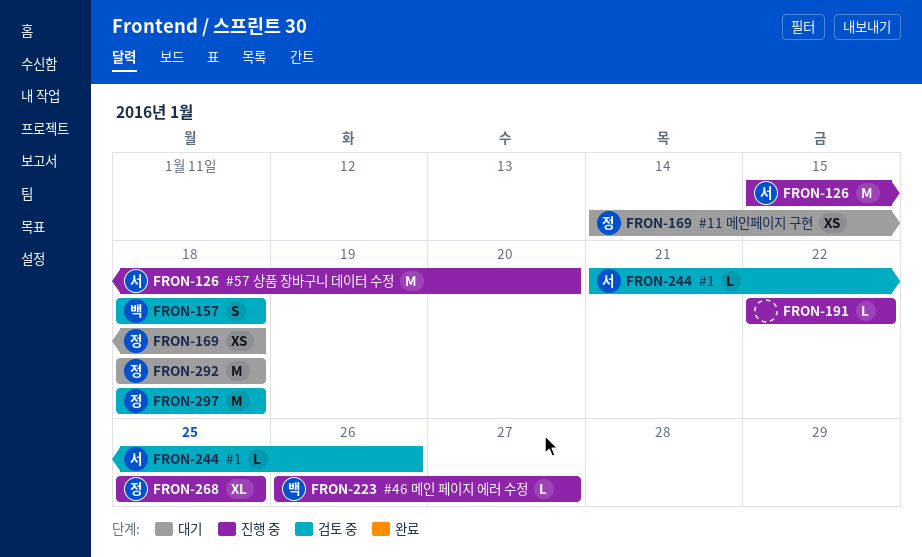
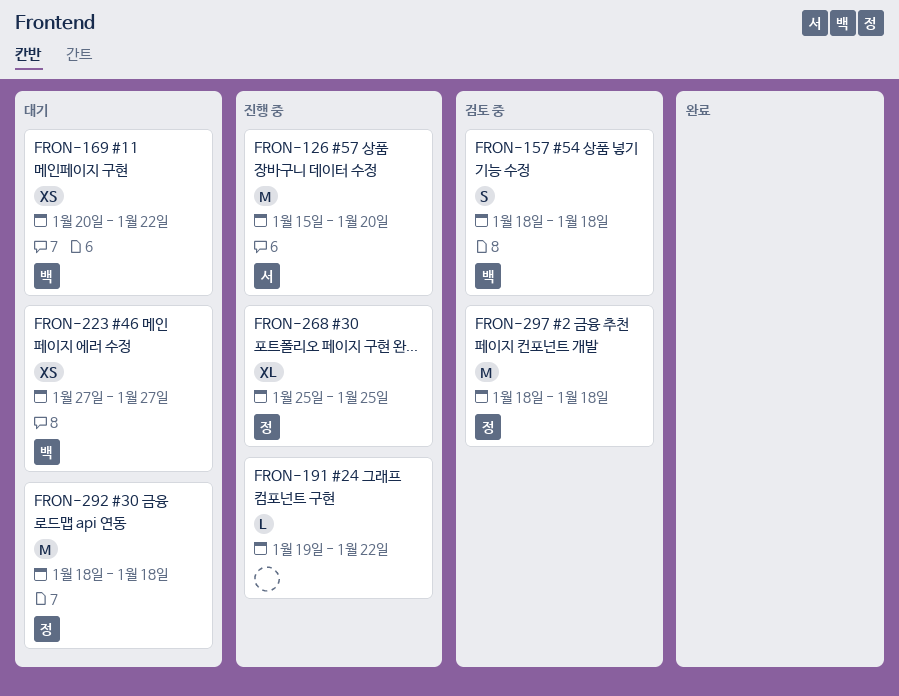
FRON-169, owner: 정 -> 백
FRON-169, start: Jan 14 -> Jan 20
FRON-169, due: Jan 18 -> Jan 22
FRON-191, start: Jan 22 -> Jan 19
FRON-223, status: 진행 중 -> 대기
FRON-223, estimate: L -> XS
FRON-223, start: Jan 26 -> Jan 27
FRON-244: present -> none

